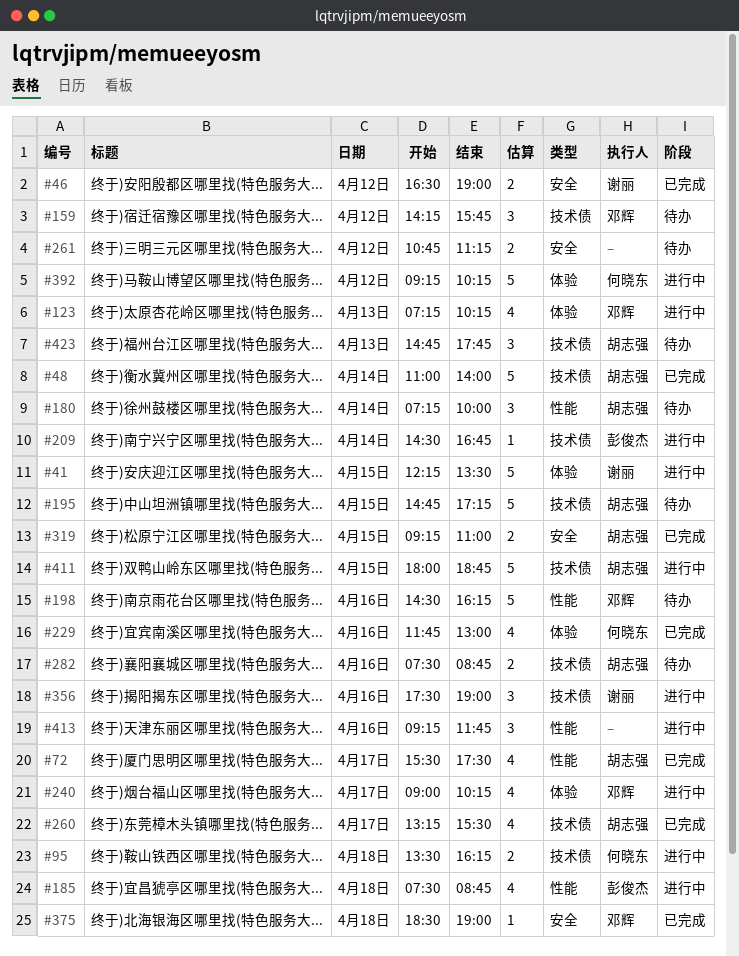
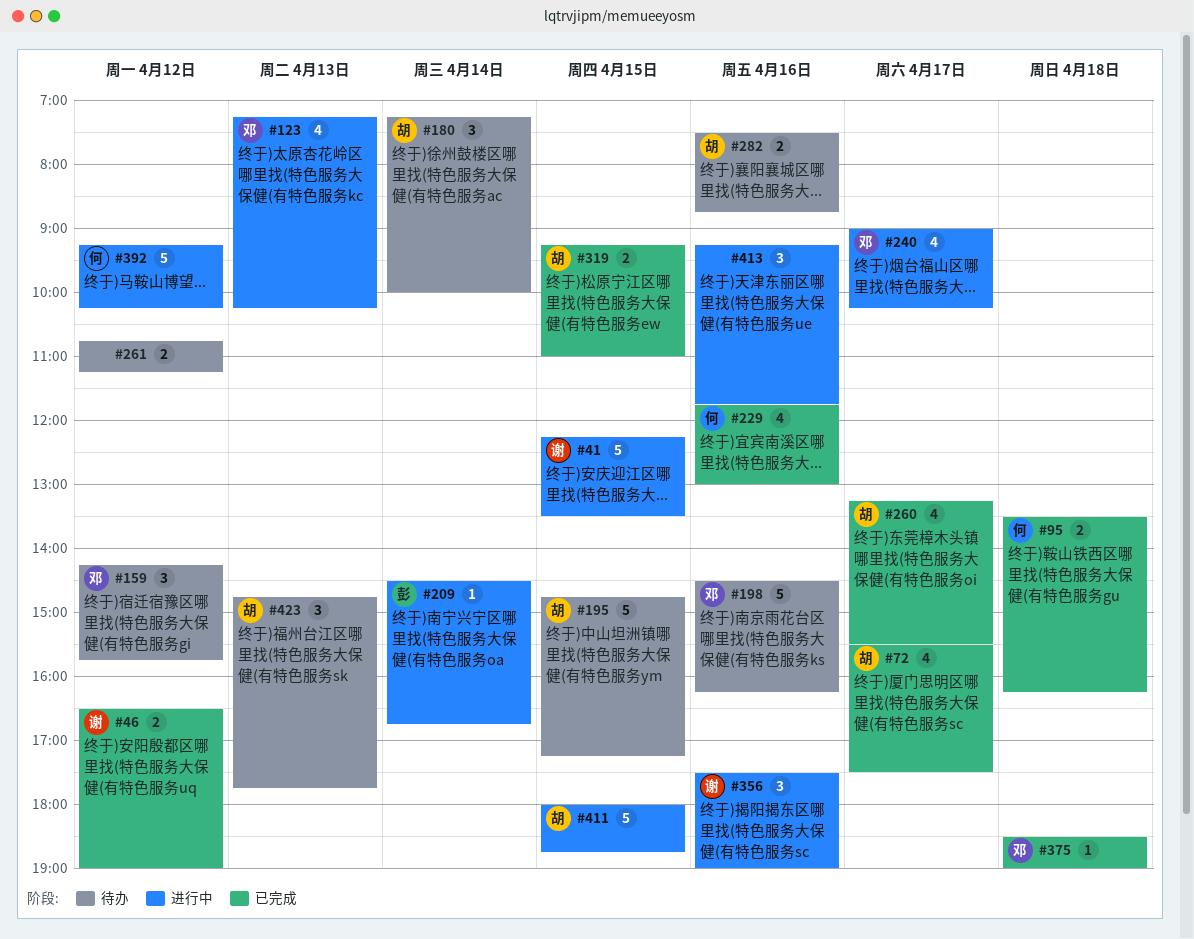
#48: present -> none
#95, status: 进行中 -> 已完成
#185: present -> none

